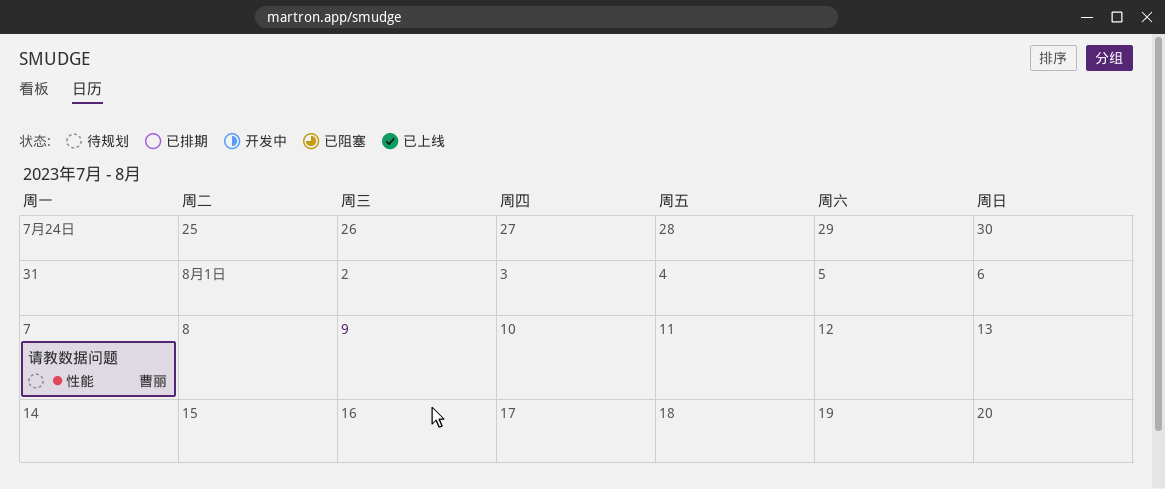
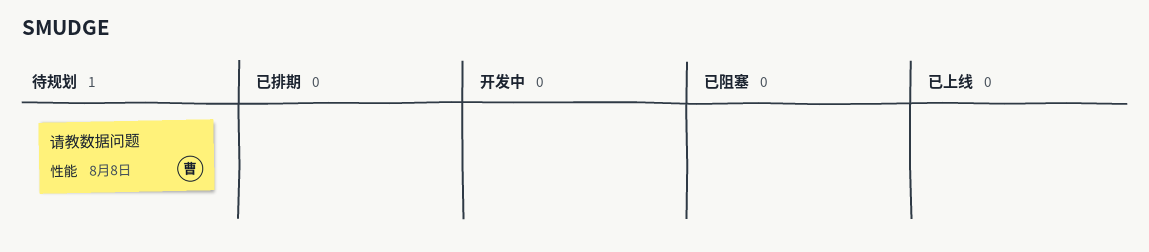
请教数据问题, due: Aug 7 -> Aug 8

